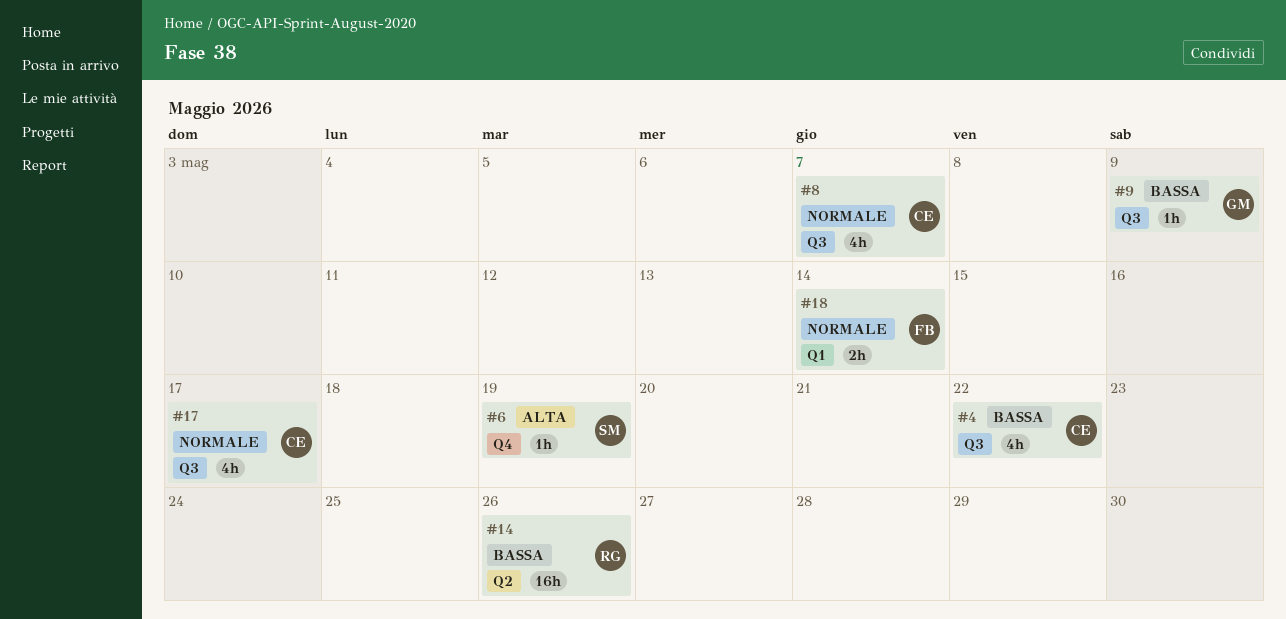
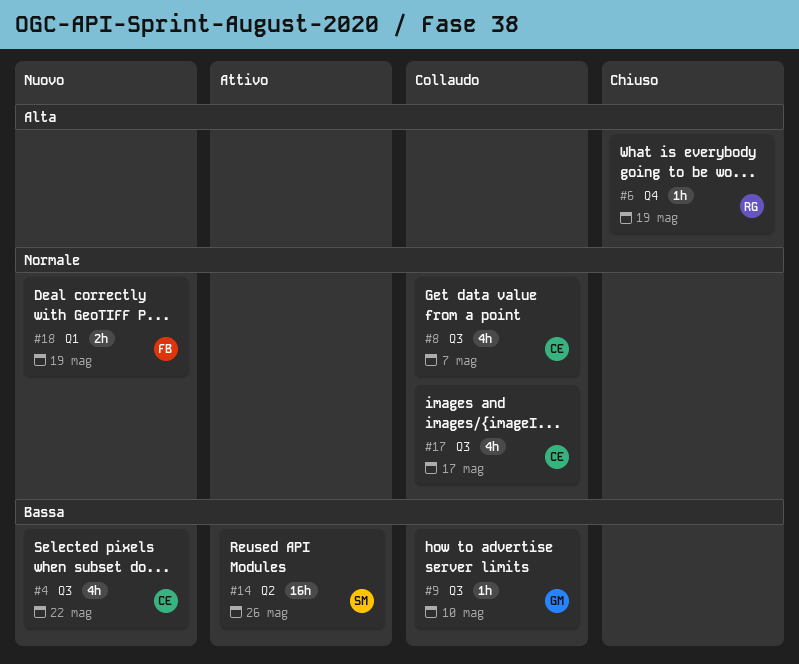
#6, owner: SM -> RG
#9, due: May 9 -> May 10
#14, owner: RG -> SM
#18, due: May 14 -> May 19

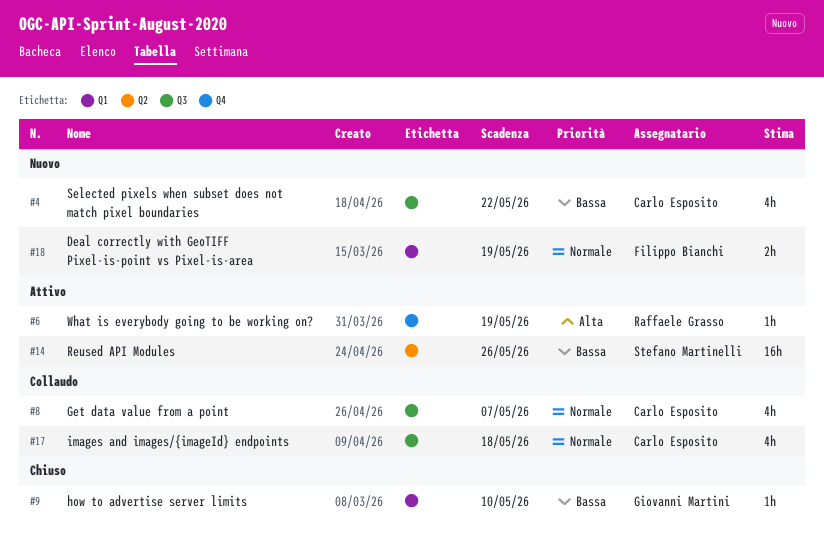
#6, status: Chiuso -> Attivo
#9, status: Collaudo -> Chiuso
#9, label: Q3 -> Q1
#17, due: May 17 -> May 18

